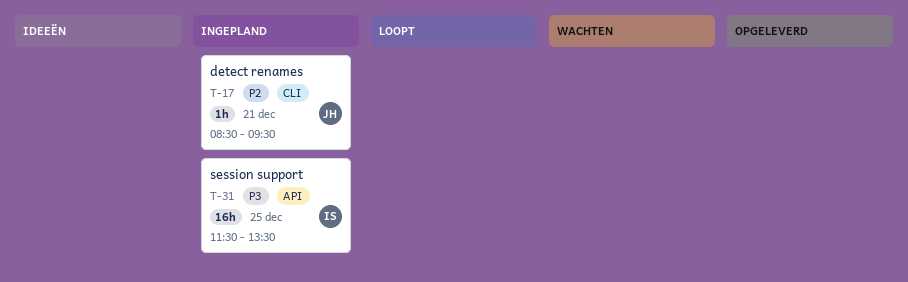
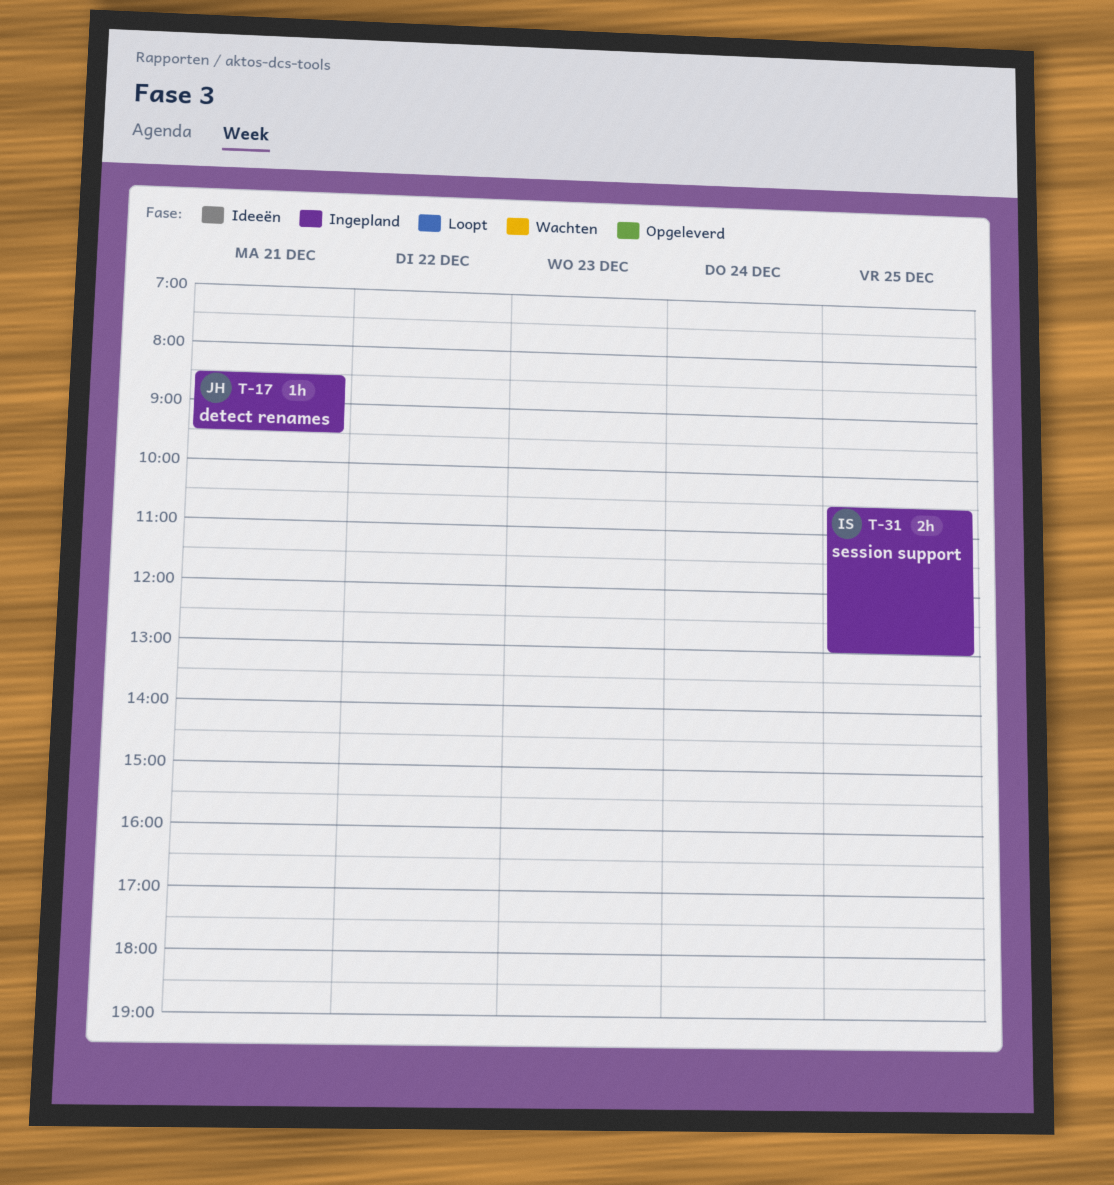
T-31, estimate: 16h -> 2h
T-31, begins: 11:30 -> 10:30
T-31, ends: 13:30 -> 13:00

